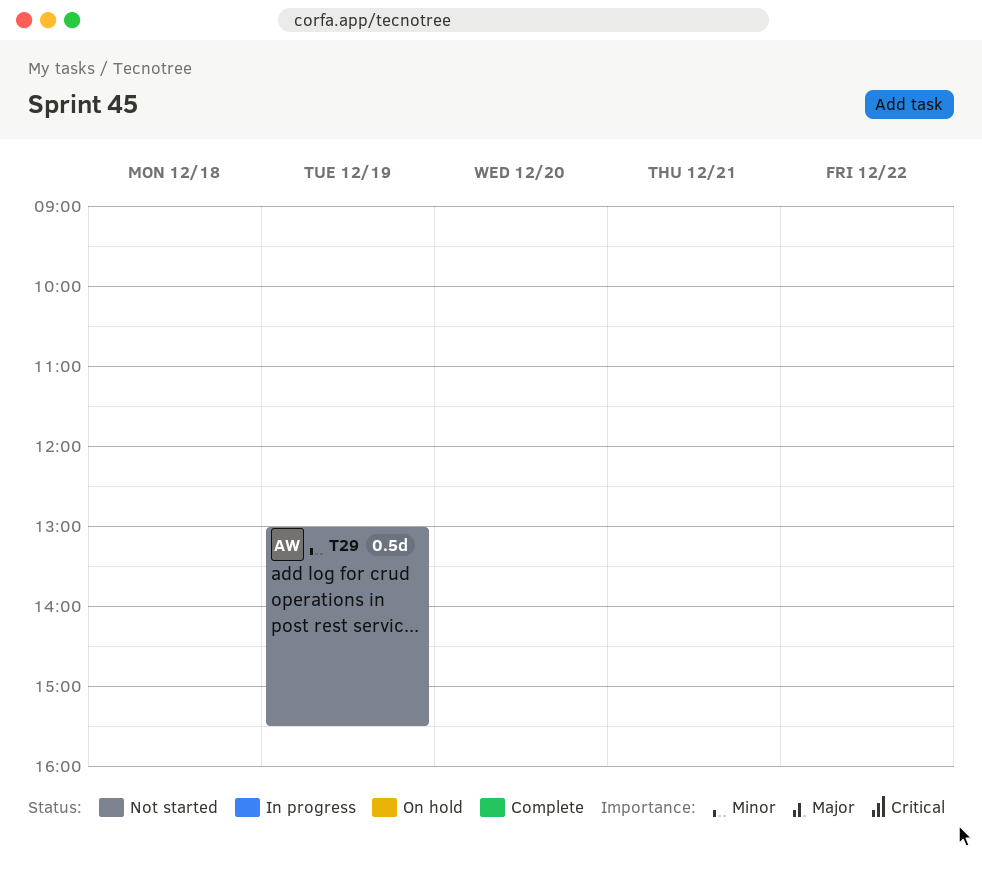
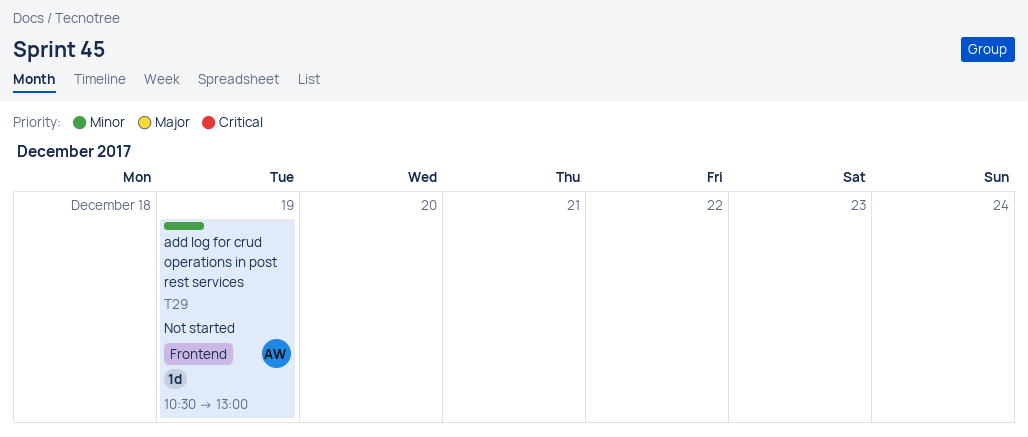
T29, estimate: 0.5d -> 1d
T29, begins: 13:00 -> 10:30
T29, ends: 15:30 -> 13:00

